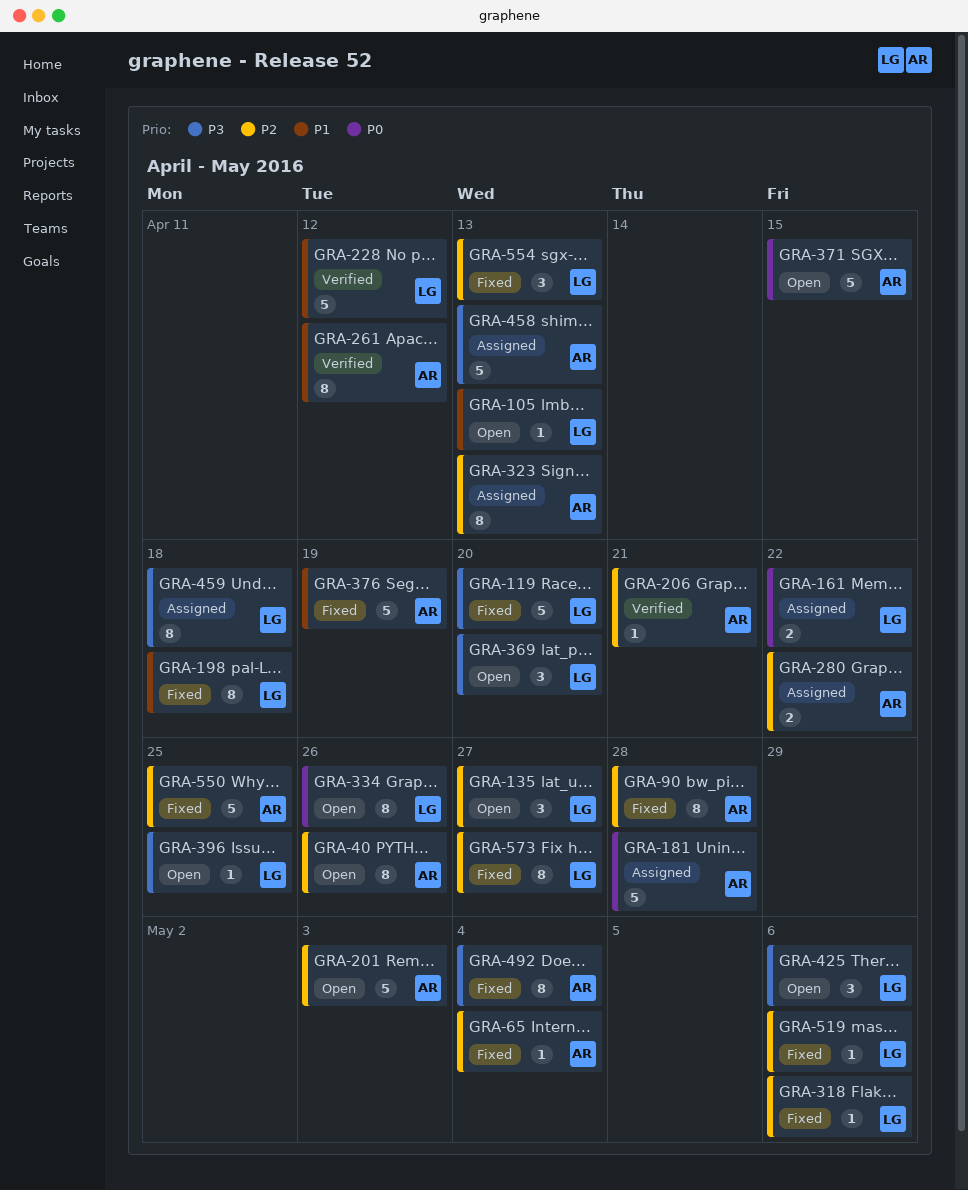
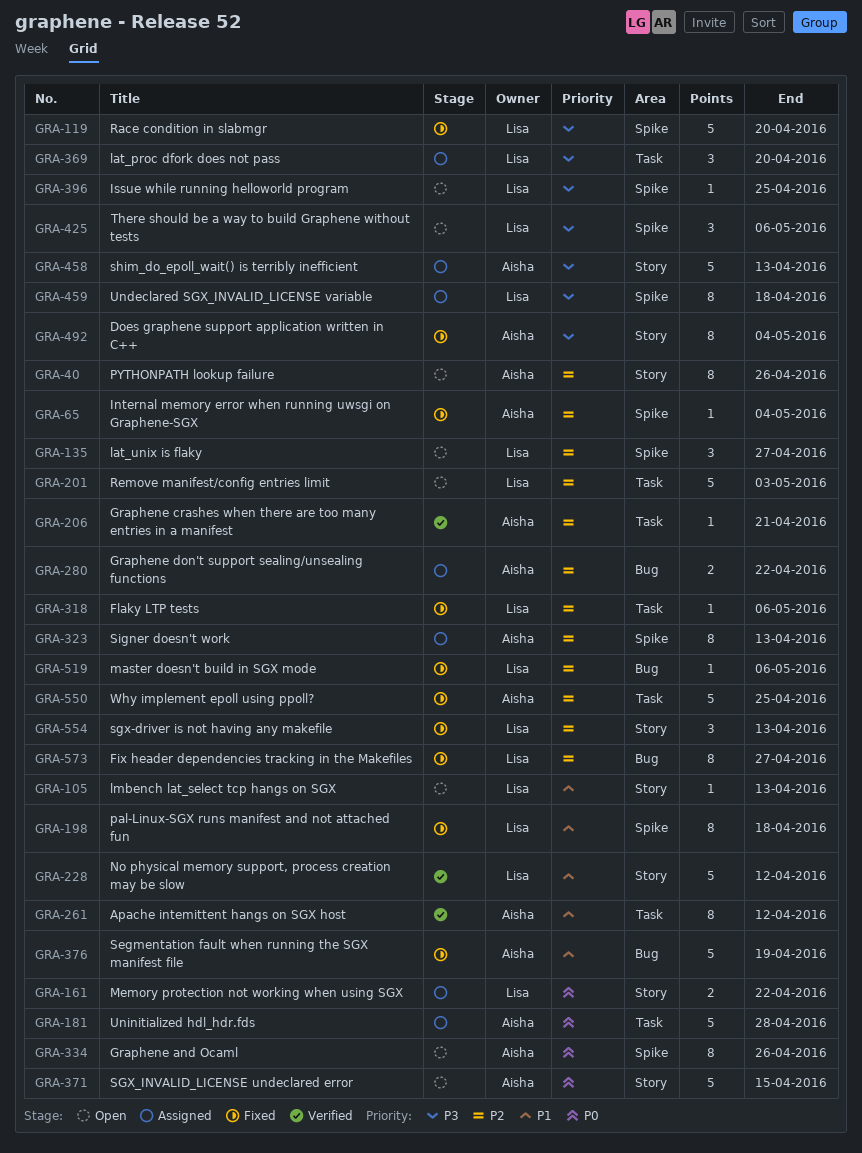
GRA-90: present -> none
GRA-201, owner: Aisha -> Lisa
GRA-334, owner: Lisa -> Aisha
GRA-369, status: Open -> Assigned

